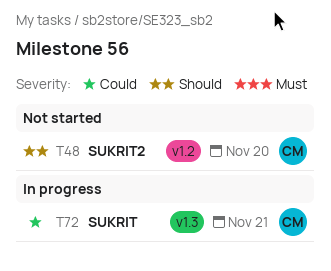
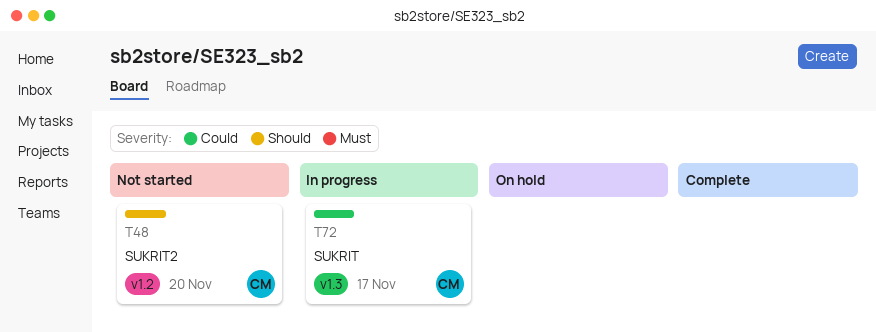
T72, due: Nov 21 -> Nov 17

